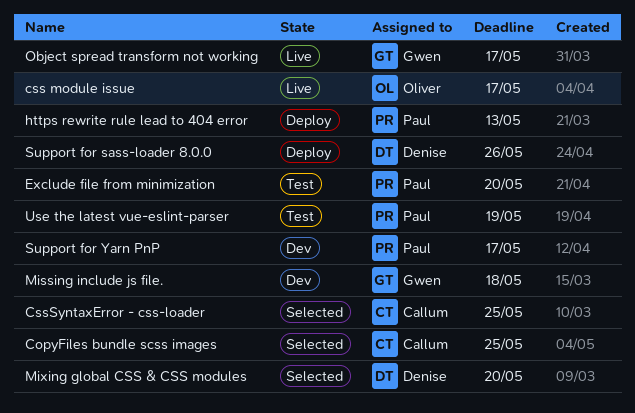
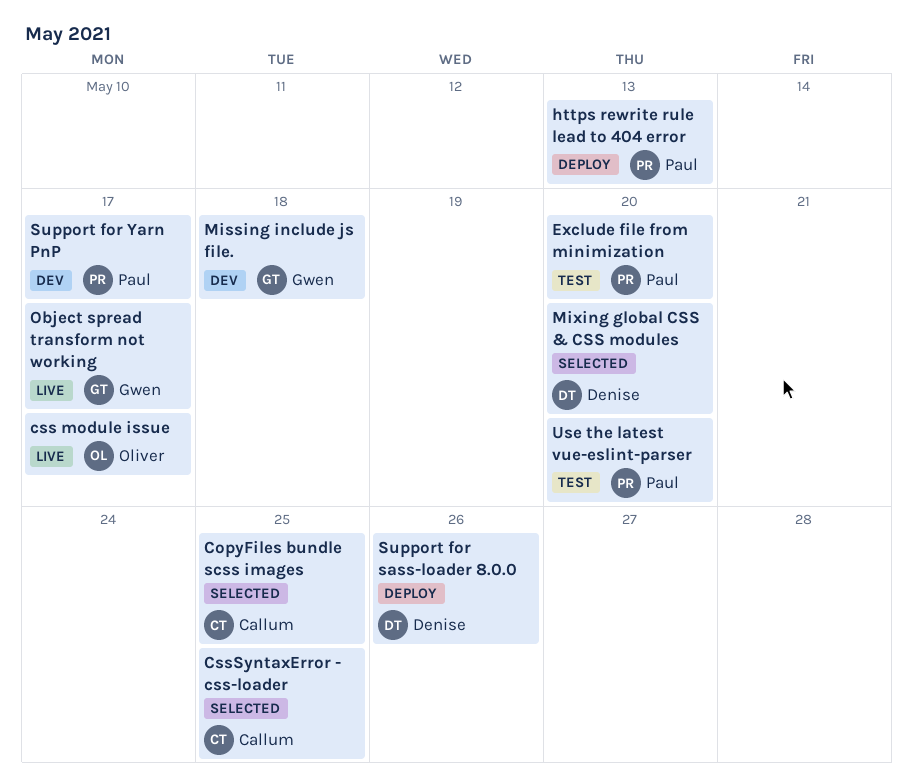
Use the latest vue-eslint-parser, due: May 19 -> May 20

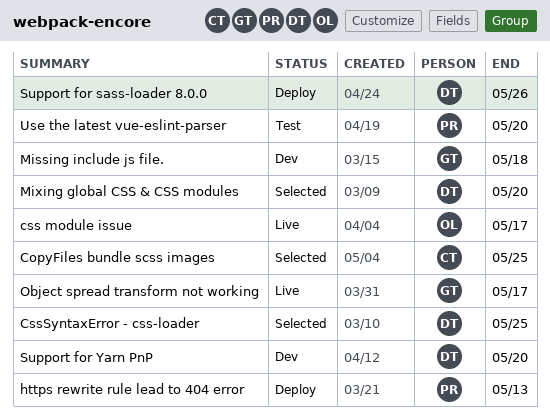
CssSyntaxError - css-loader, owner: Callum -> Denise
Exclude file from minimization: present -> none
Support for Yarn PnP, owner: Paul -> Denise
Support for Yarn PnP, due: May 17 -> May 20

